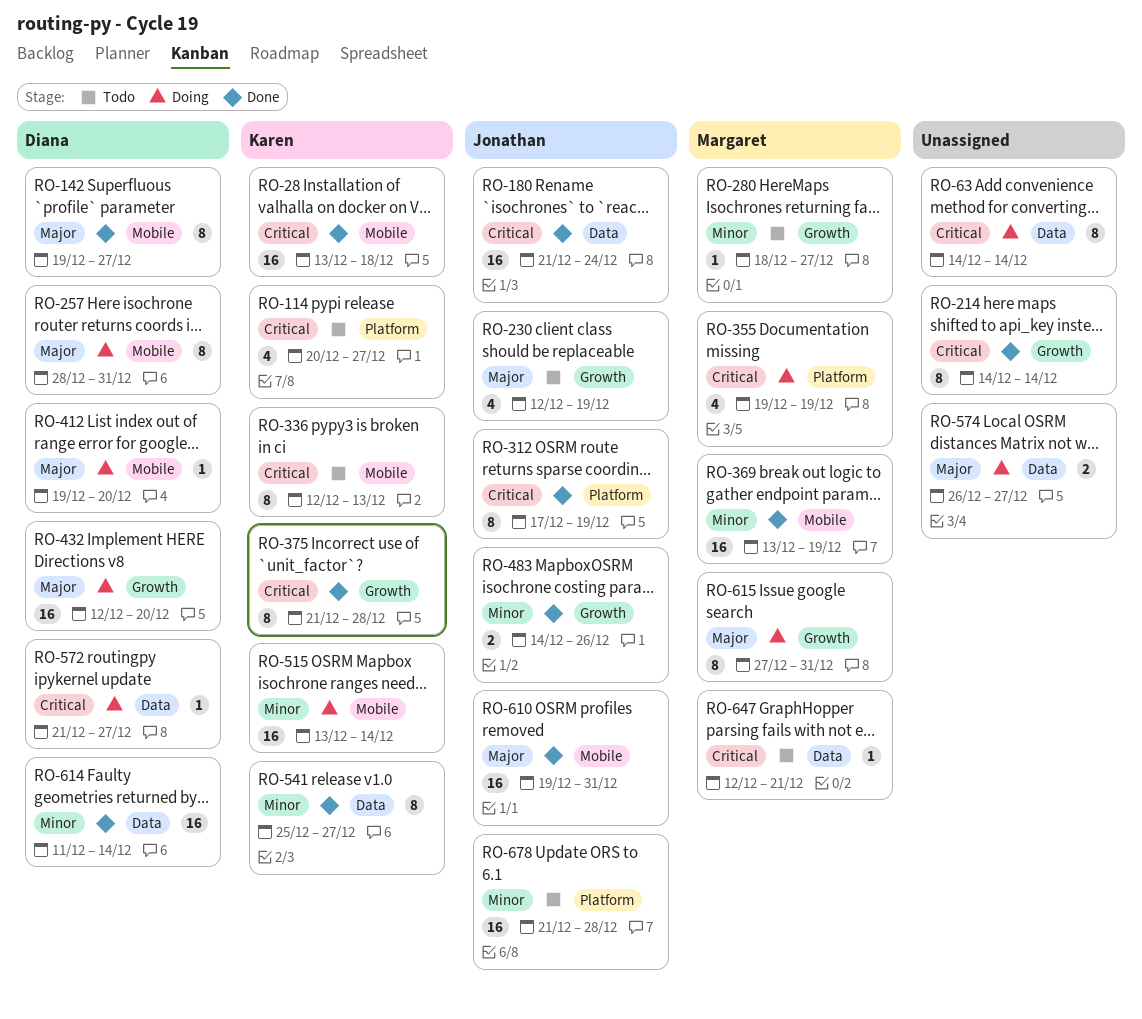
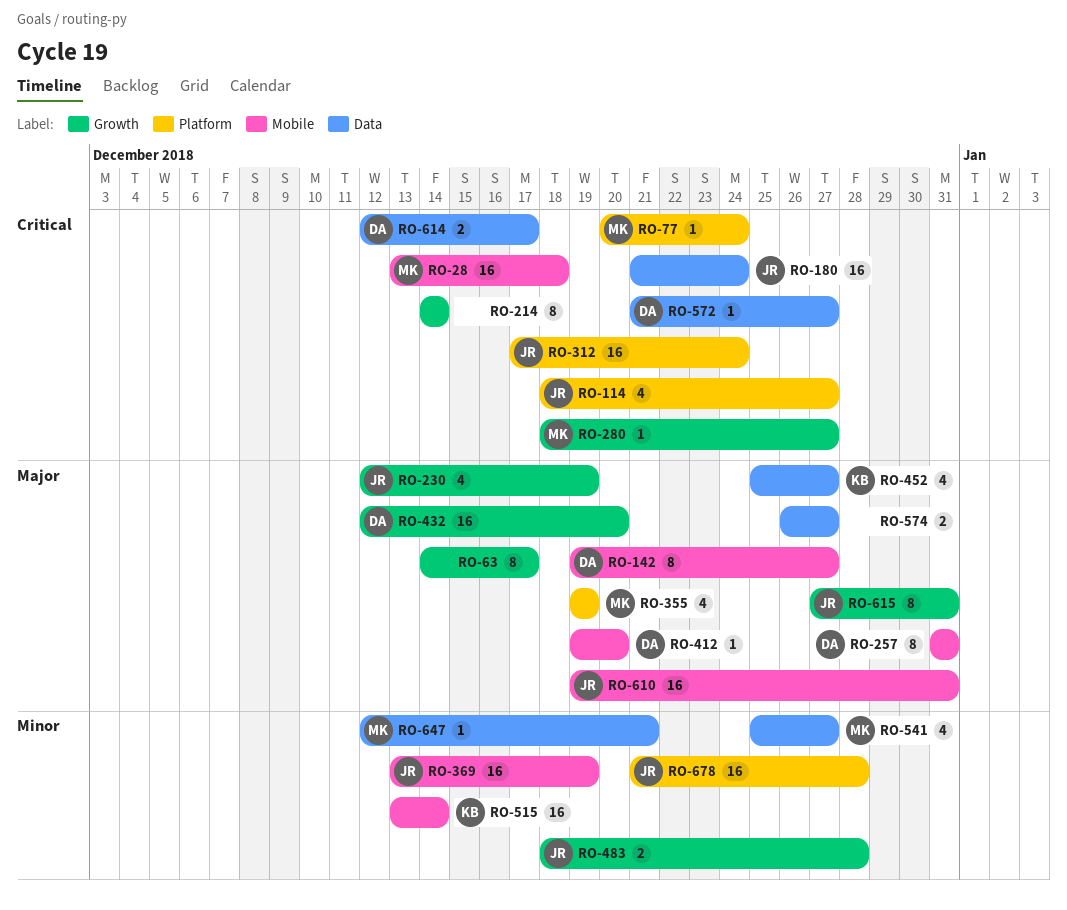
RO-28, owner: Karen -> Margaret
RO-63, priority: Critical -> Major
RO-63, label: Data -> Growth
RO-63, due: Dec 14 -> Dec 17
RO-77: none -> present
RO-114, owner: Karen -> Jonathan
RO-114, start: Dec 20 -> Dec 18
RO-257, start: Dec 28 -> Dec 31
RO-280, priority: Minor -> Critical
RO-312, estimate: 8 -> 16
RO-312, due: Dec 19 -> Dec 24
RO-336: present -> none
RO-355, priority: Critical -> Major
RO-369, owner: Margaret -> Jonathan
RO-375: present -> none
RO-452: none -> present
RO-483, start: Dec 14 -> Dec 18
RO-483, due: Dec 26 -> Dec 28
RO-541, owner: Karen -> Margaret
RO-541, estimate: 8 -> 4
RO-614, priority: Minor -> Critical
RO-614, estimate: 16 -> 2
RO-614, start: Dec 11 -> Dec 12
RO-614, due: Dec 14 -> Dec 17
RO-615, owner: Margaret -> Jonathan
RO-647, priority: Critical -> Minor

